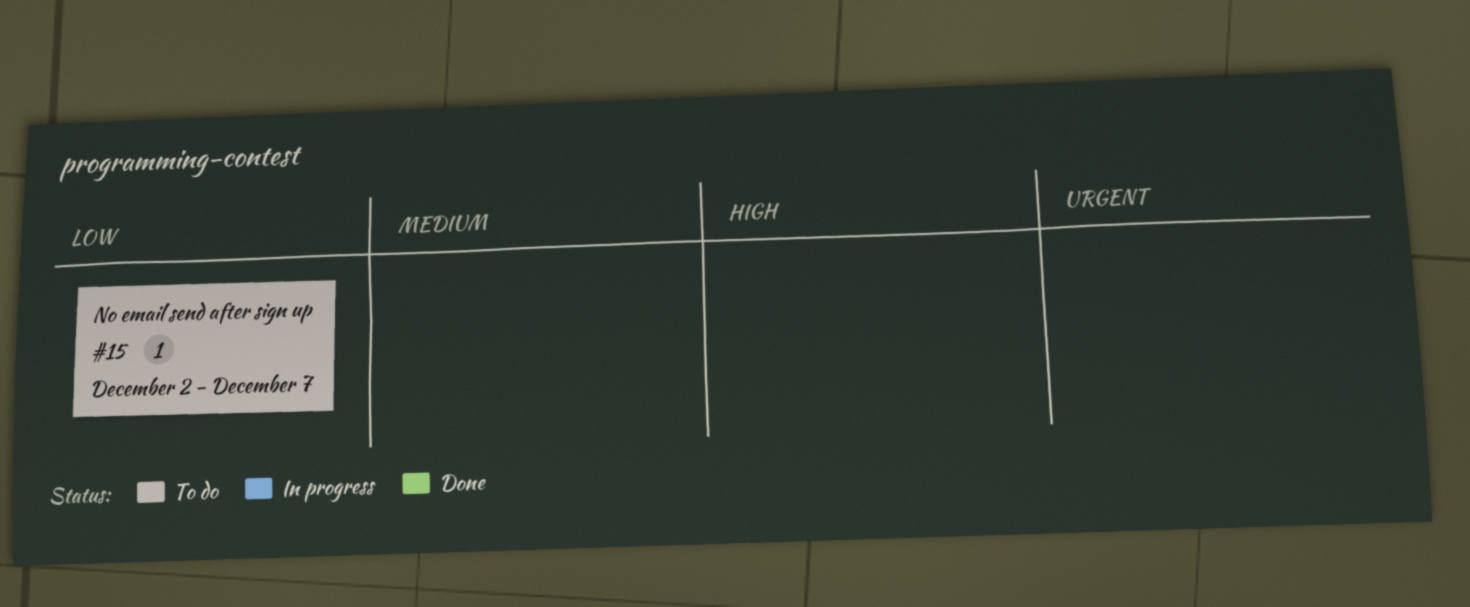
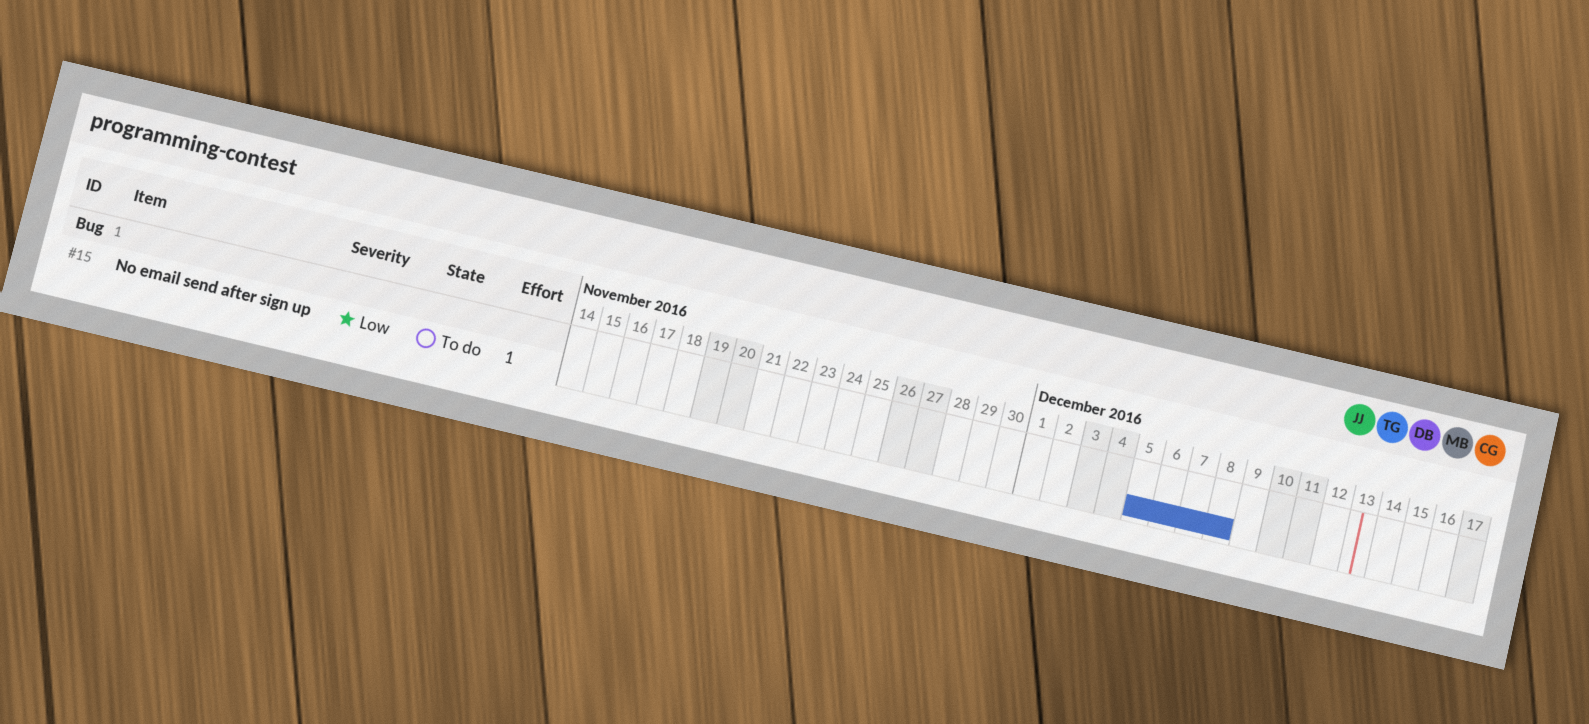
#15, start: Dec 2 -> Dec 5
#15, due: Dec 7 -> Dec 8

